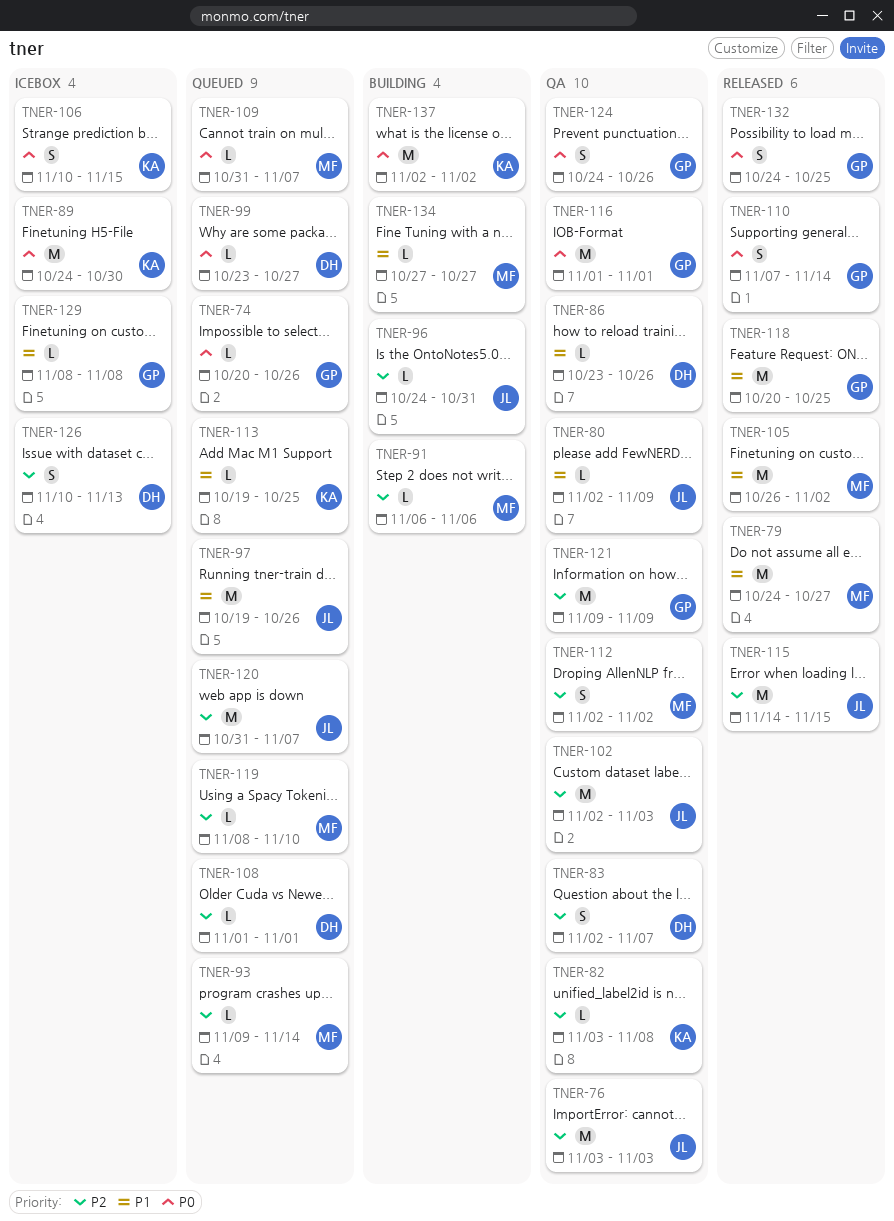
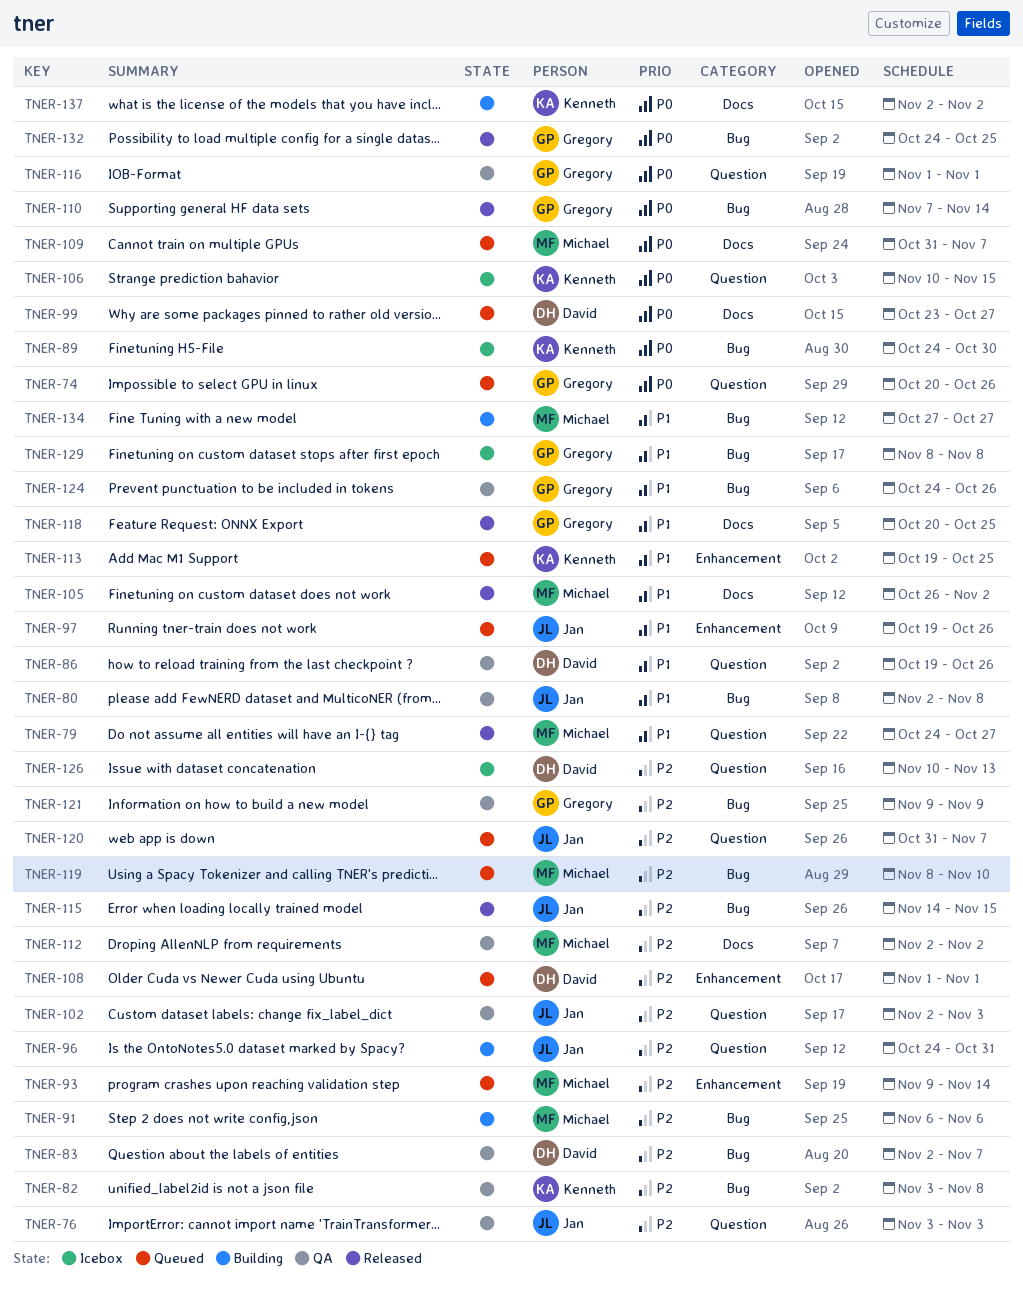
TNER-80, due: Nov 9 -> Nov 8
TNER-86, start: Oct 23 -> Oct 19
TNER-124, priority: P0 -> P1

